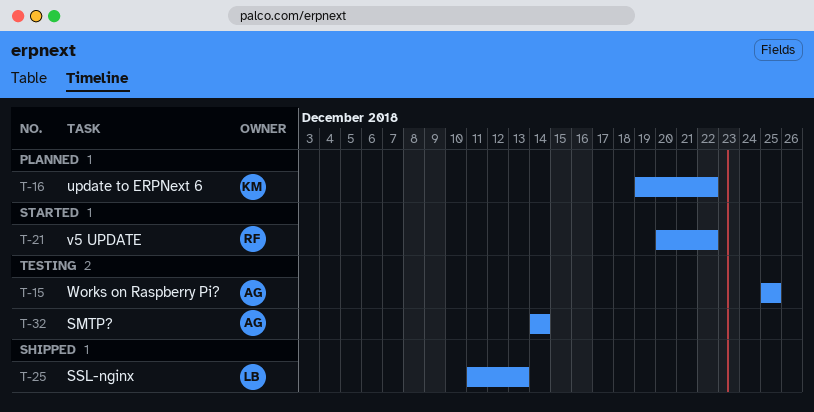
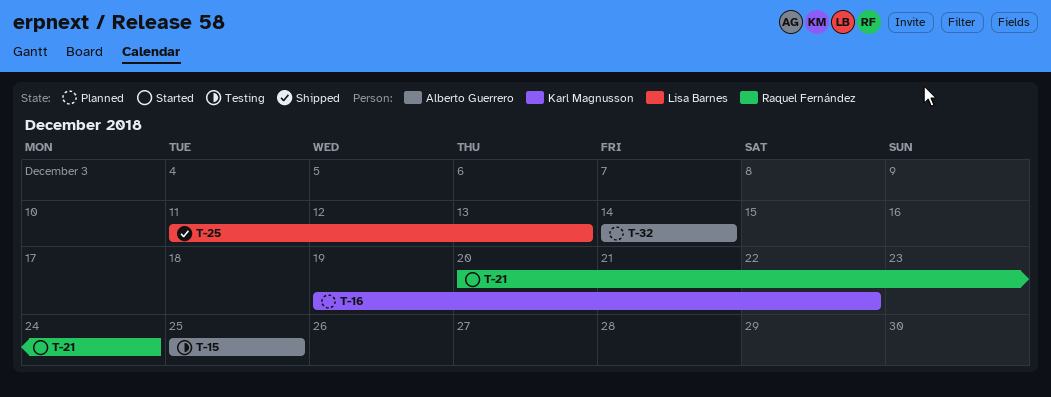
T-21, due: Dec 22 -> Dec 24
T-32, status: Testing -> Planned

